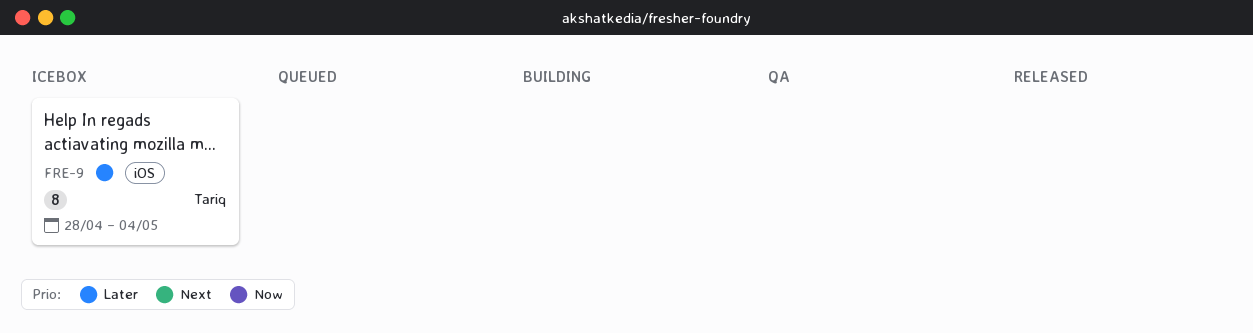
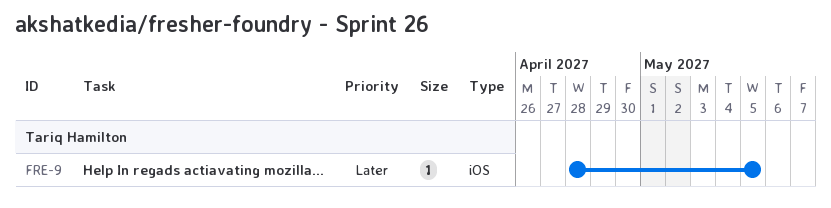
FRE-9, estimate: 8 -> 1
FRE-9, due: May 4 -> May 5

